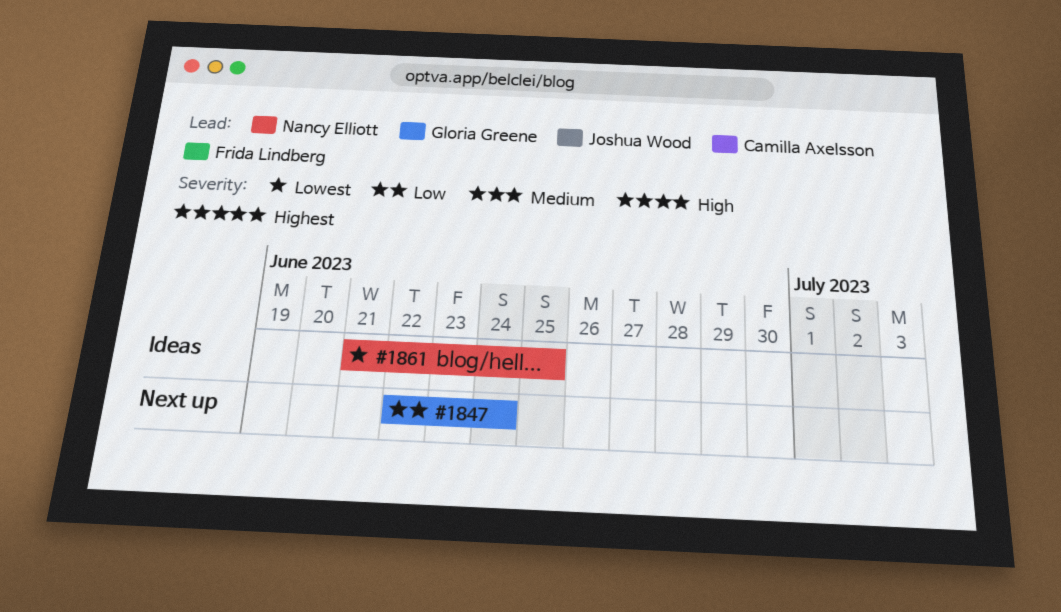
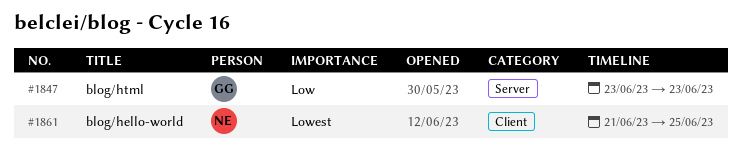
#1847, start: Jun 22 -> Jun 23
#1847, due: Jun 24 -> Jun 23

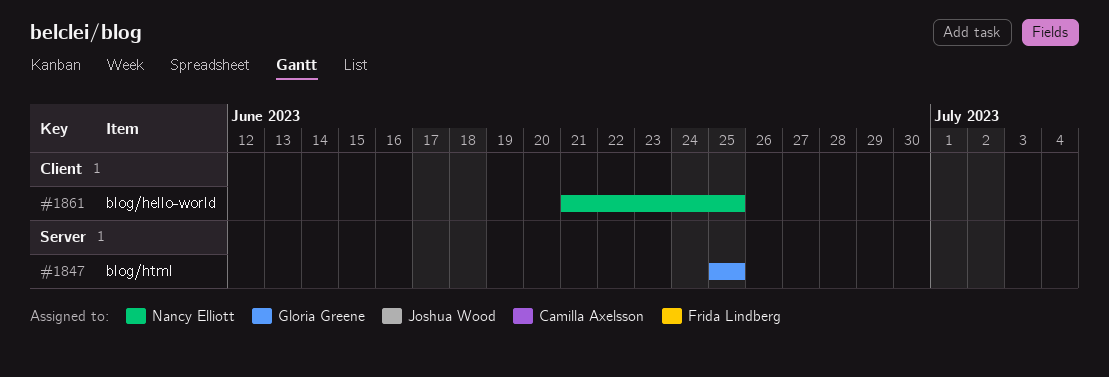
#1847, start: Jun 23 -> Jun 25
#1847, due: Jun 23 -> Jun 25

